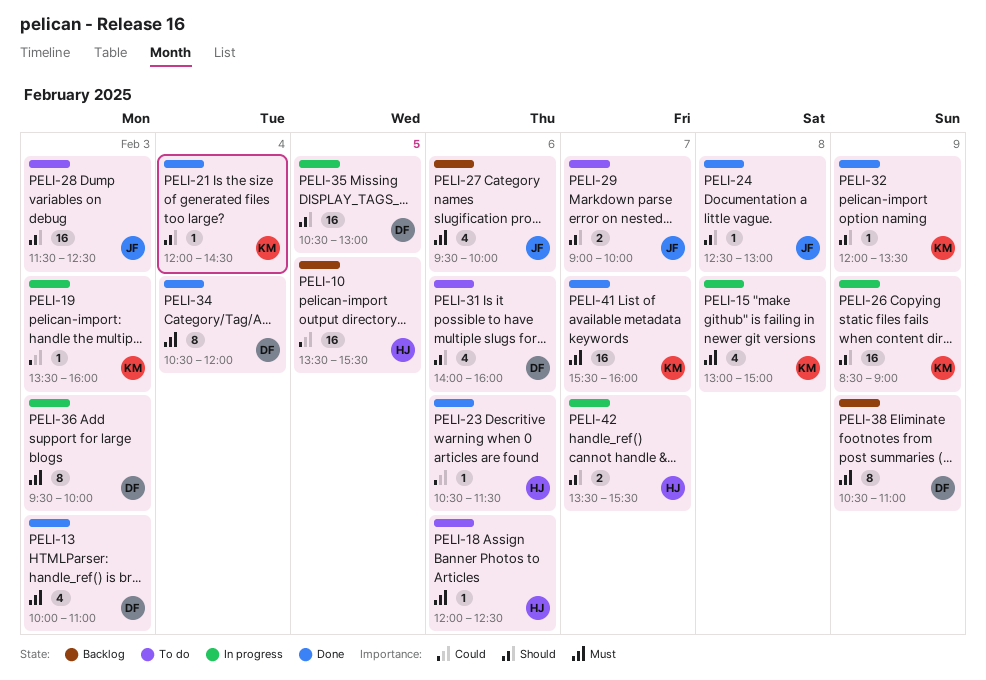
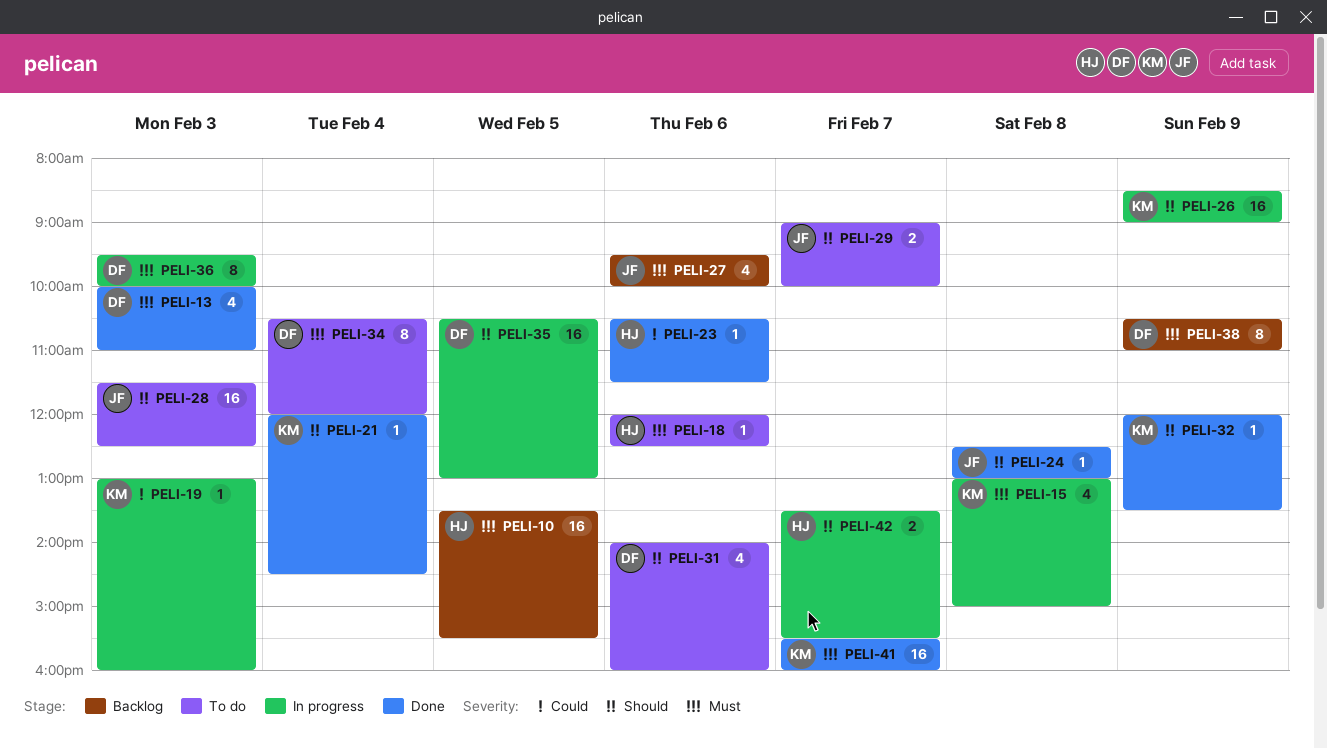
PELI-10, priority: Could -> Must
PELI-19, begins: 13:30 -> 13:00
PELI-34, status: Done -> To do

